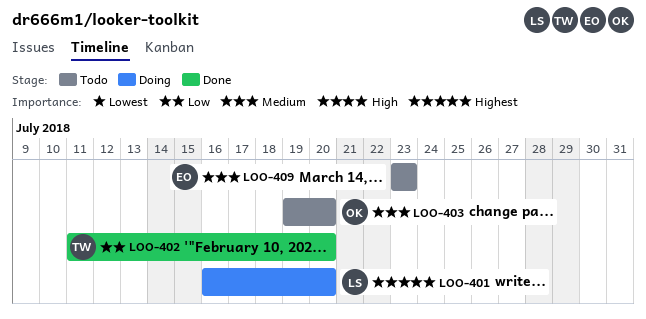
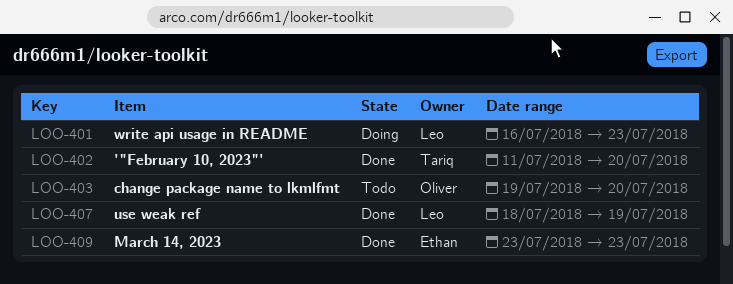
LOO-401, due: Jul 20 -> Jul 23
LOO-407: none -> present
LOO-409, status: Todo -> Done

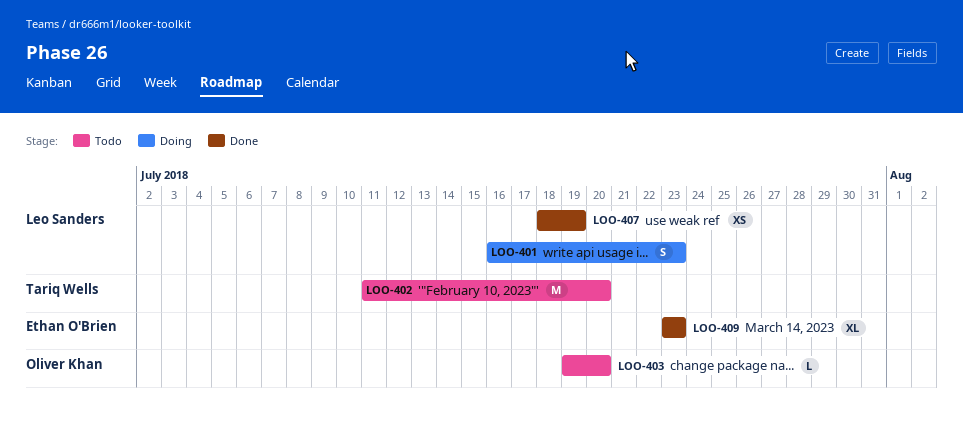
LOO-402, status: Done -> Todo

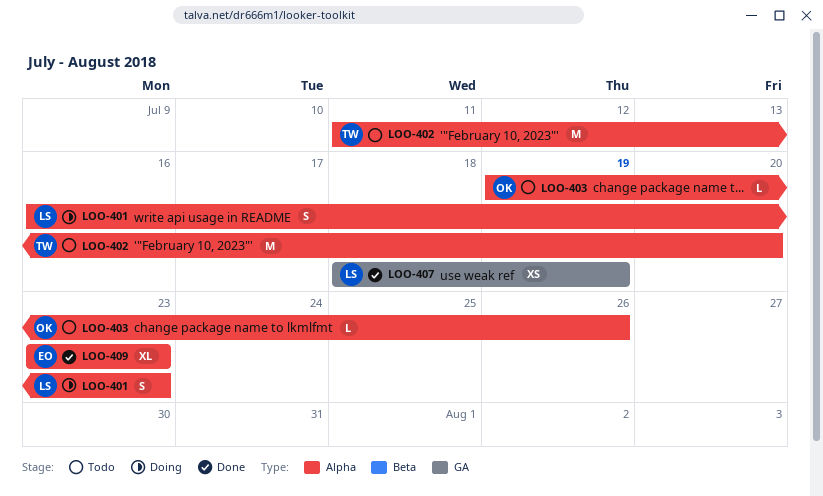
LOO-403, due: Jul 20 -> Jul 26

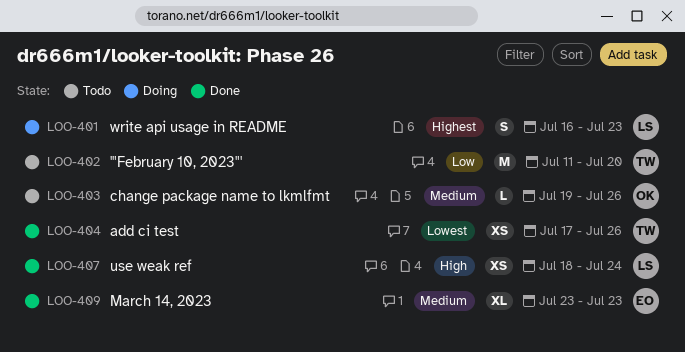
LOO-404: none -> present
LOO-407, due: Jul 19 -> Jul 24

